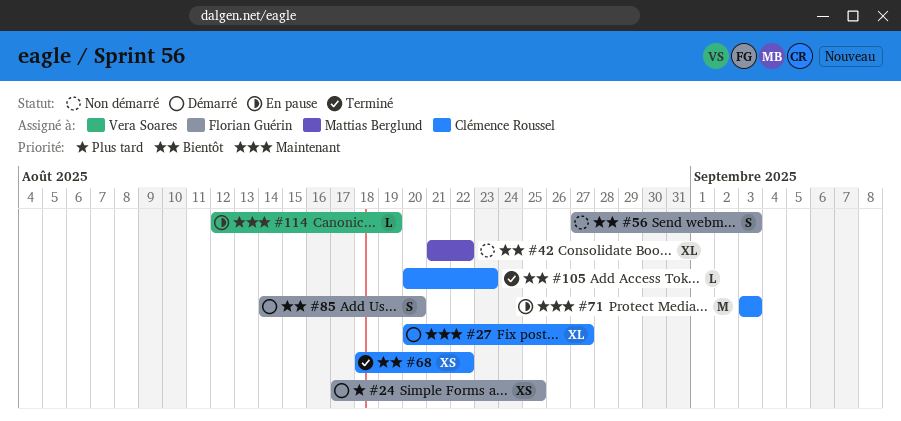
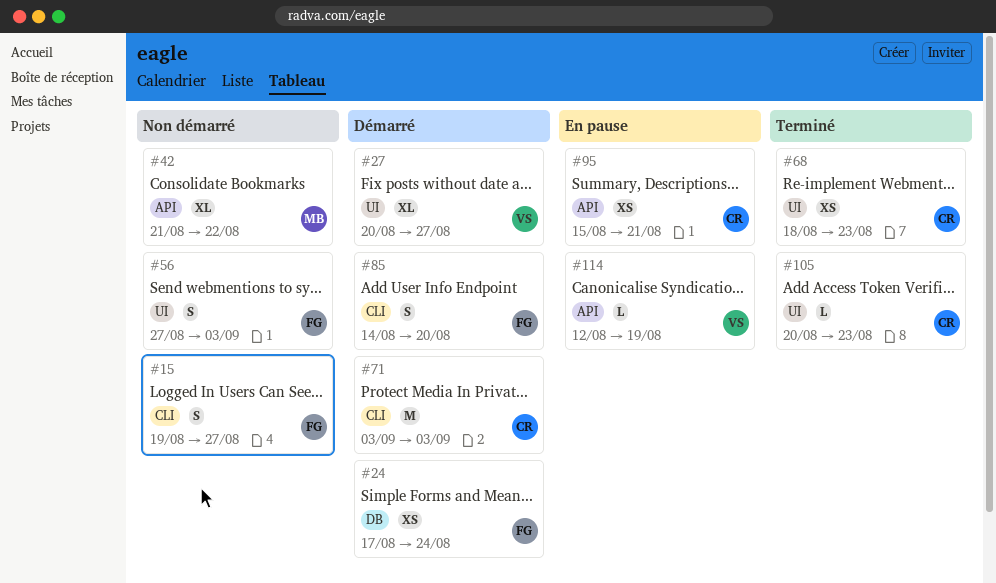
#15: none -> present
#24, due: Aug 25 -> Aug 24
#27, owner: Clémence Roussel -> Vera Soares
#68, due: Aug 22 -> Aug 23
#71, status: En pause -> Démarré
#95: none -> present

